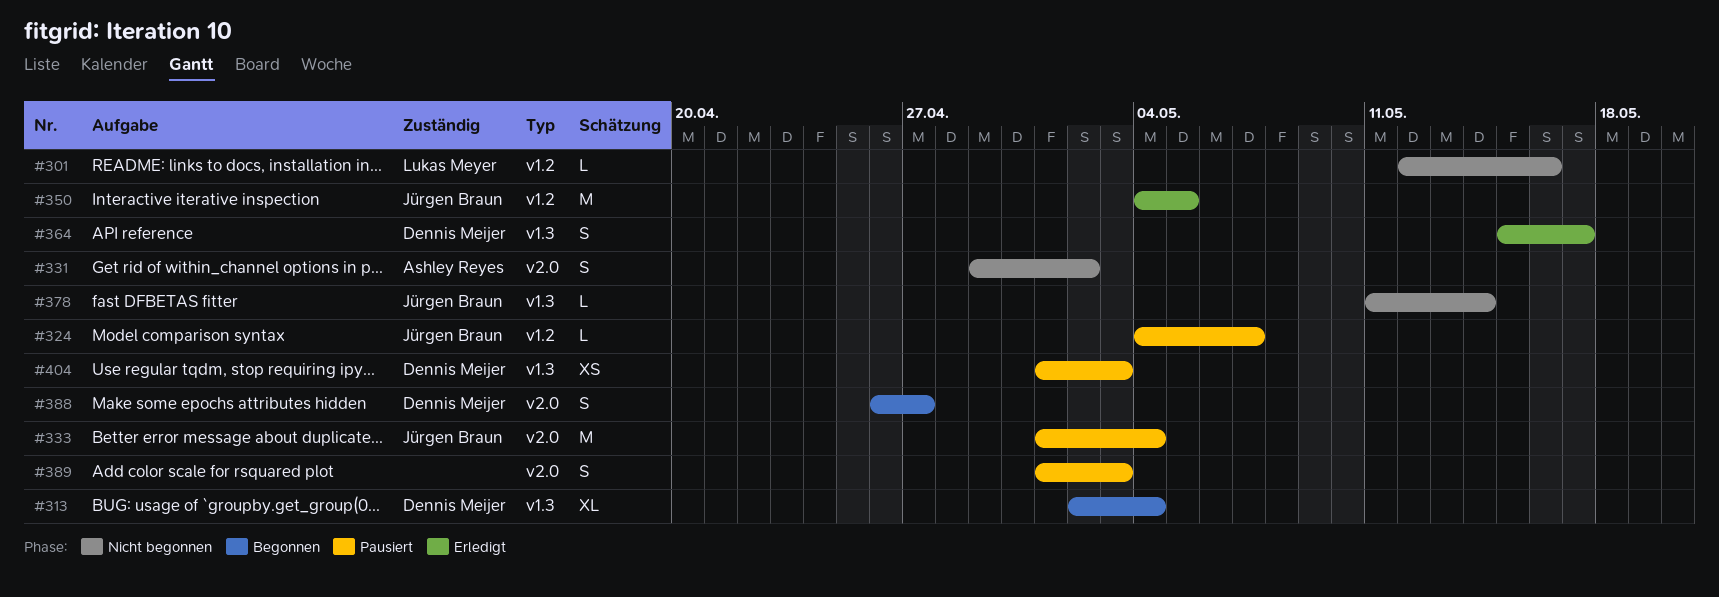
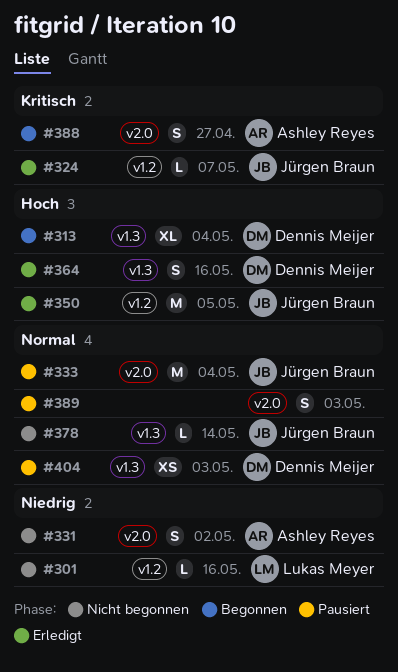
#324, status: Pausiert -> Erledigt
#364, due: May 17 -> May 16
#388, owner: Dennis Meijer -> Ashley Reyes

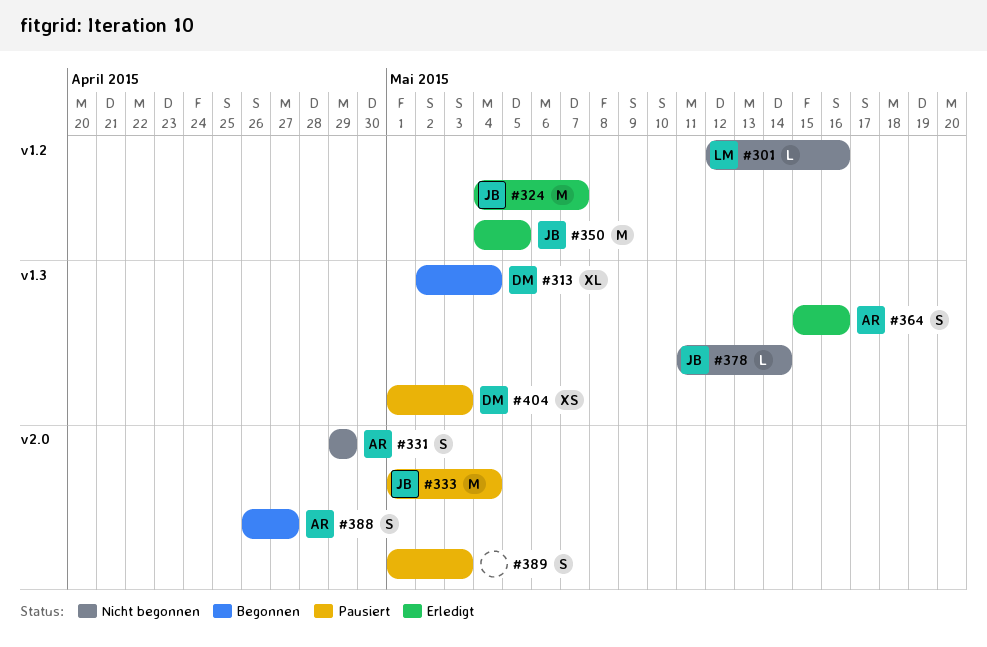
#324, estimate: L -> M
#331, due: May 2 -> Apr 29
#364, owner: Dennis Meijer -> Ashley Reyes

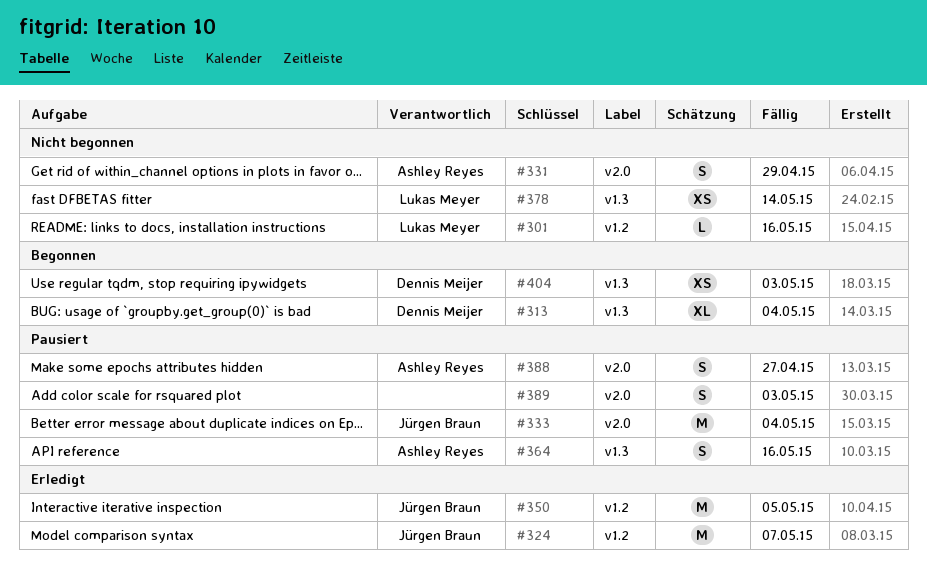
#364, status: Erledigt -> Pausiert
#378, owner: Jürgen Braun -> Lukas Meyer
#378, estimate: L -> XS
#388, status: Begonnen -> Pausiert
#404, status: Pausiert -> Begonnen

